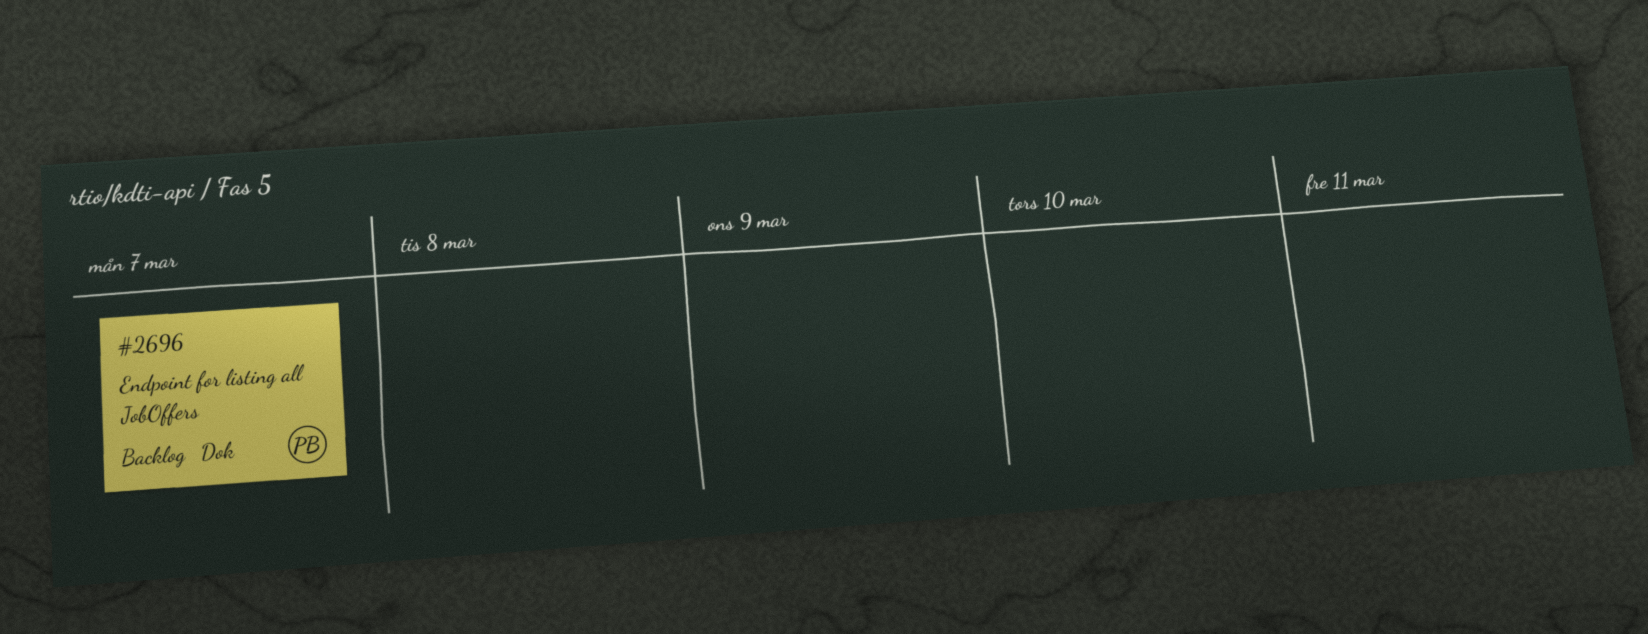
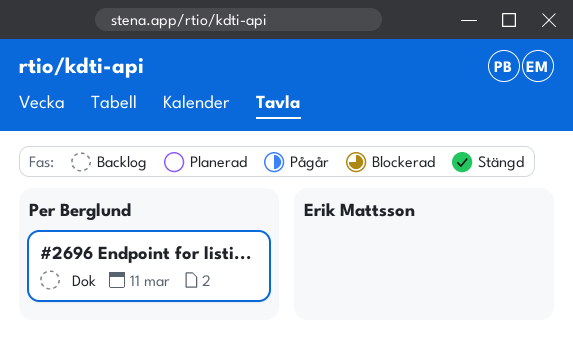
#2696, due: Mar 7 -> Mar 11

